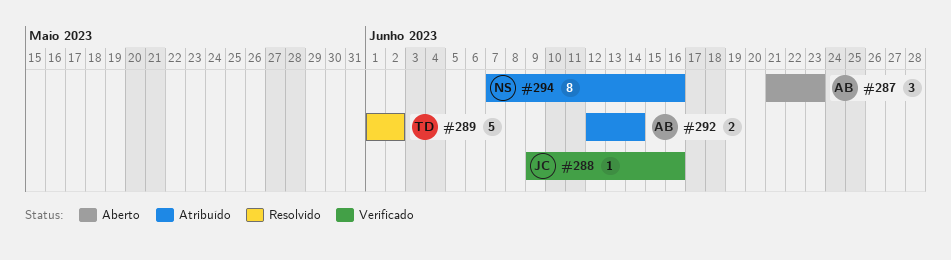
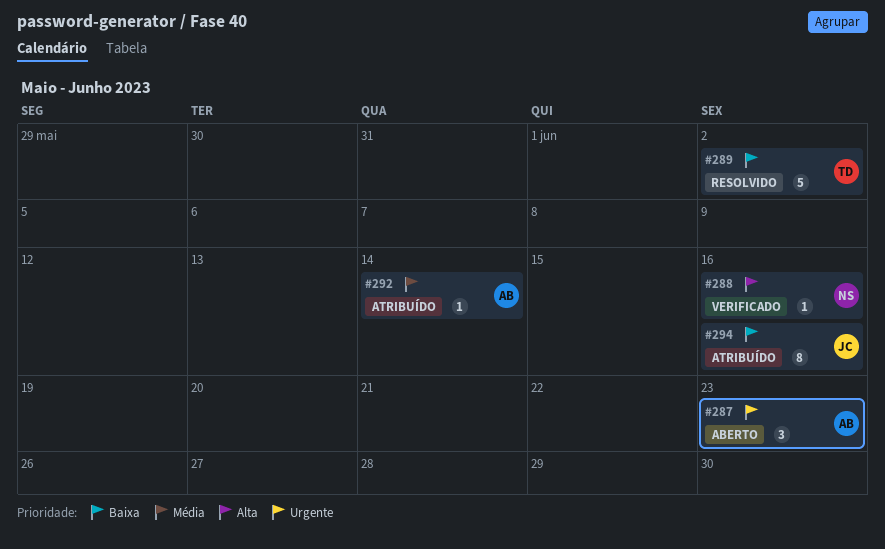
#288, owner: JC -> NS
#292, estimate: 2 -> 1
#294, owner: NS -> JC

